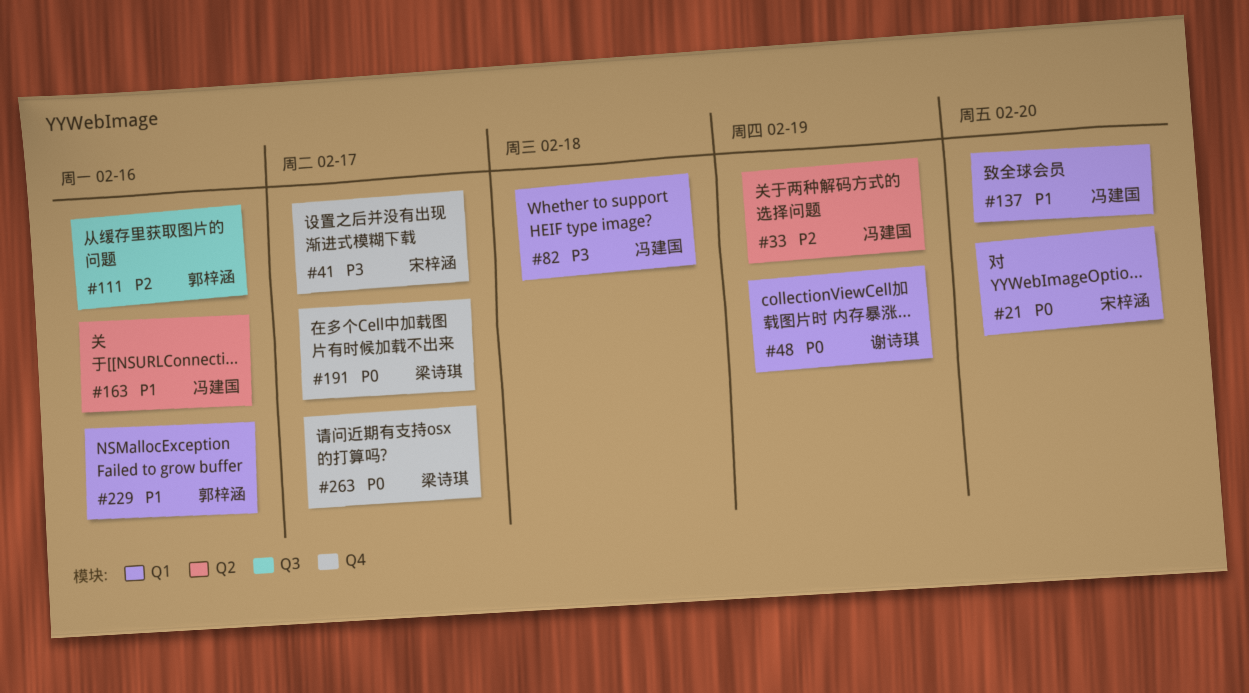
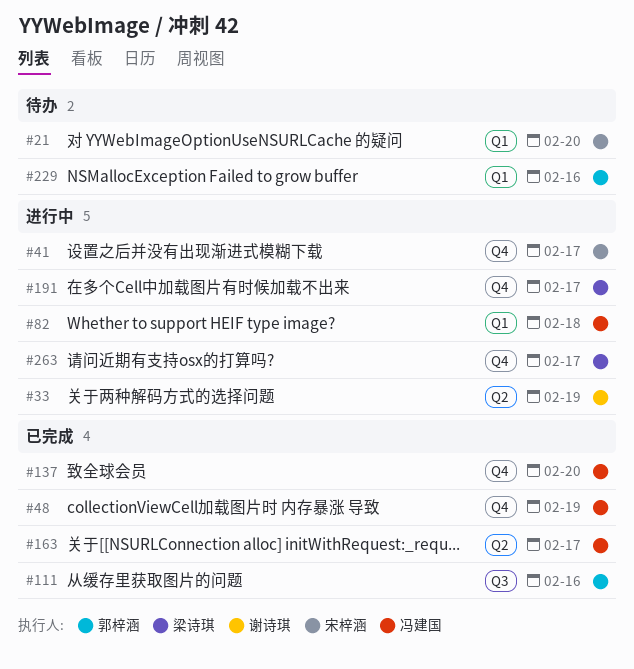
#33, owner: 冯建国 -> 谢诗琪
#48, owner: 谢诗琪 -> 冯建国
#48, label: Q1 -> Q4
#137, label: Q1 -> Q4
#163, due: Feb 16 -> Feb 17

